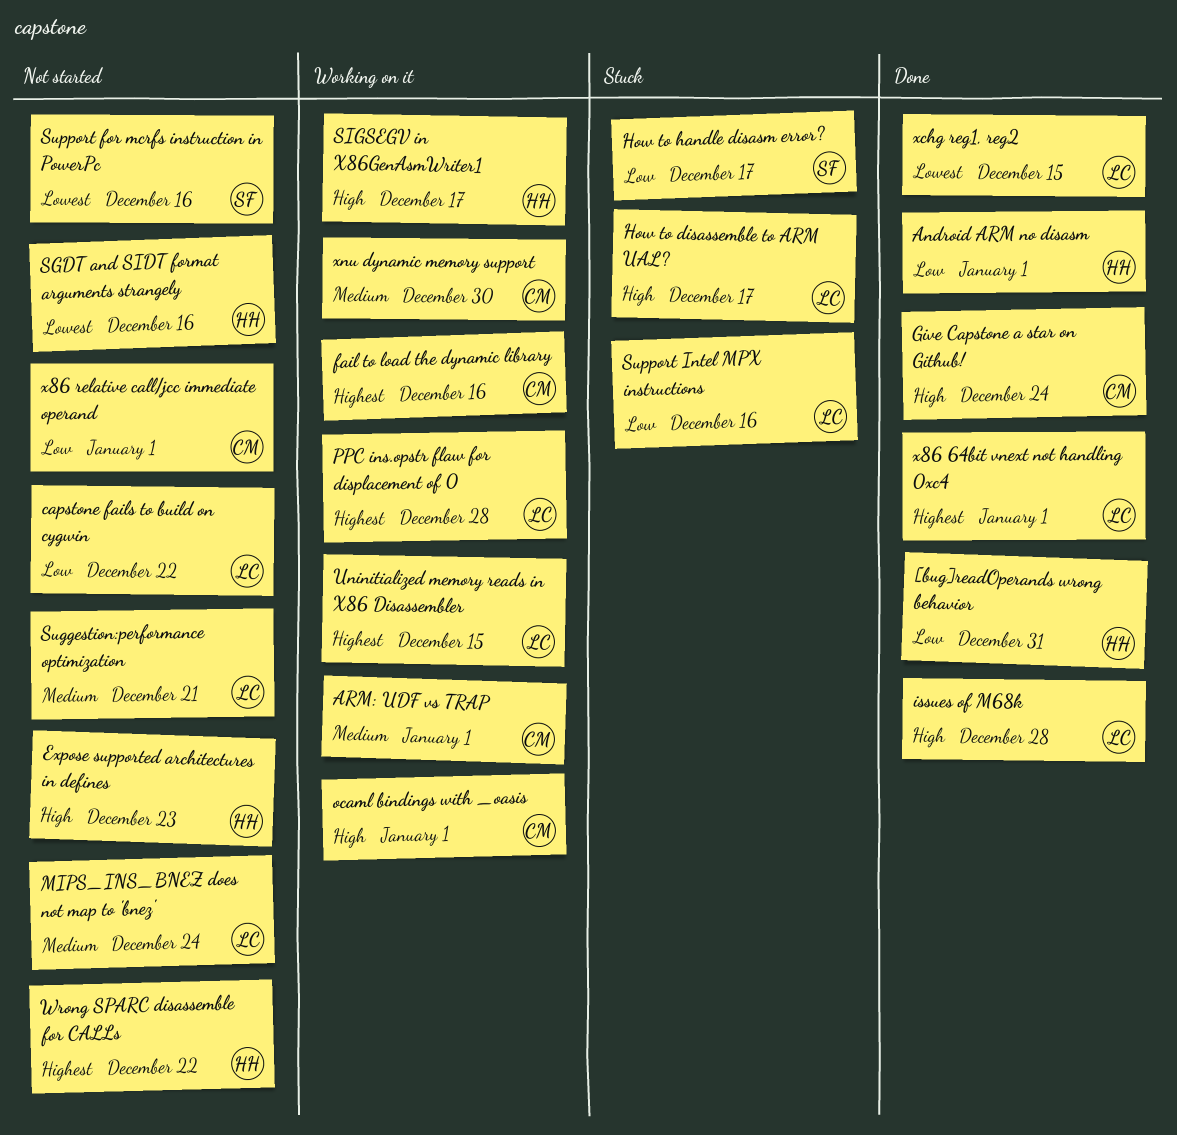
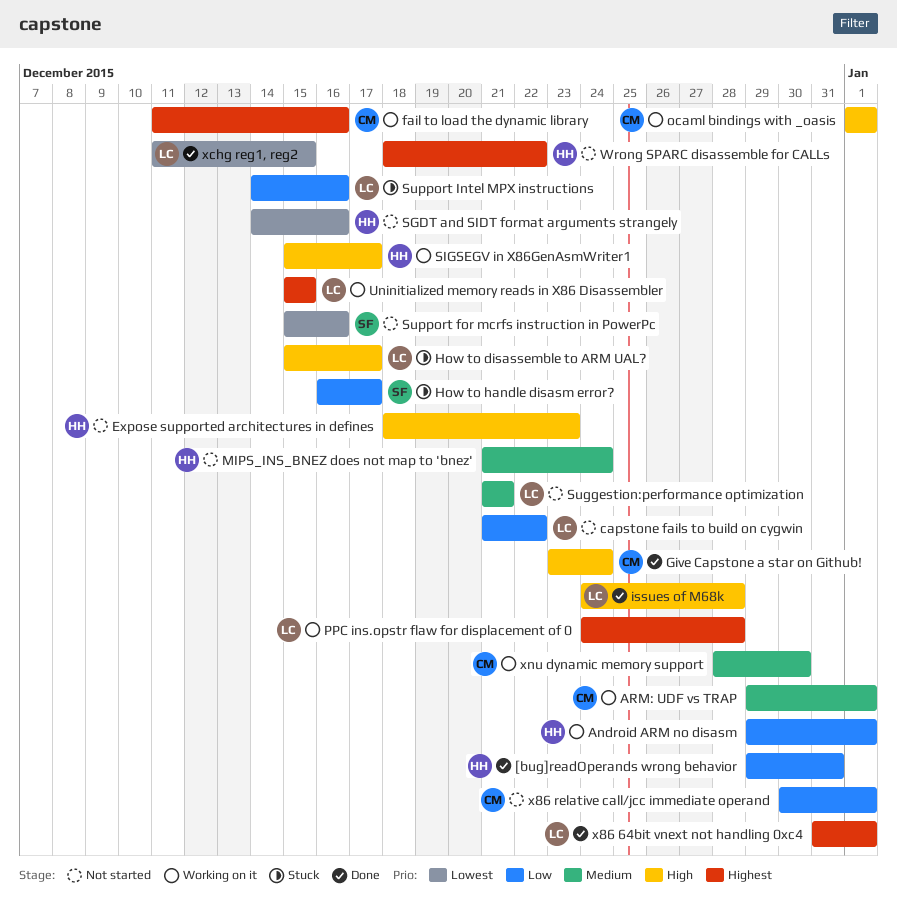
Android ARM no disasm, status: Done -> Working on it
MIPS_INS_BNEZ does not map to 'bnez', owner: LC -> HH

